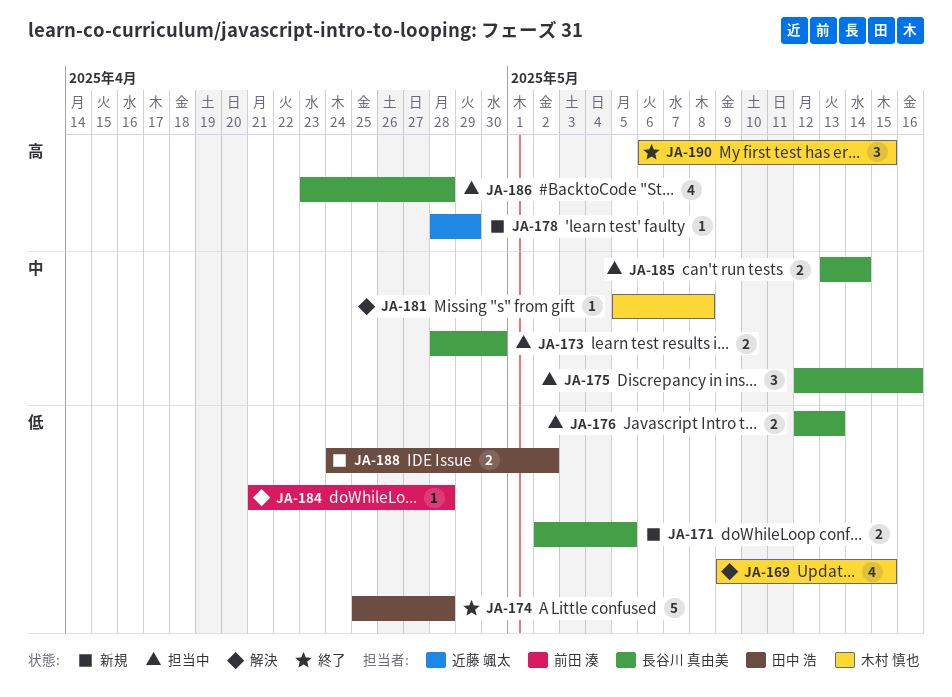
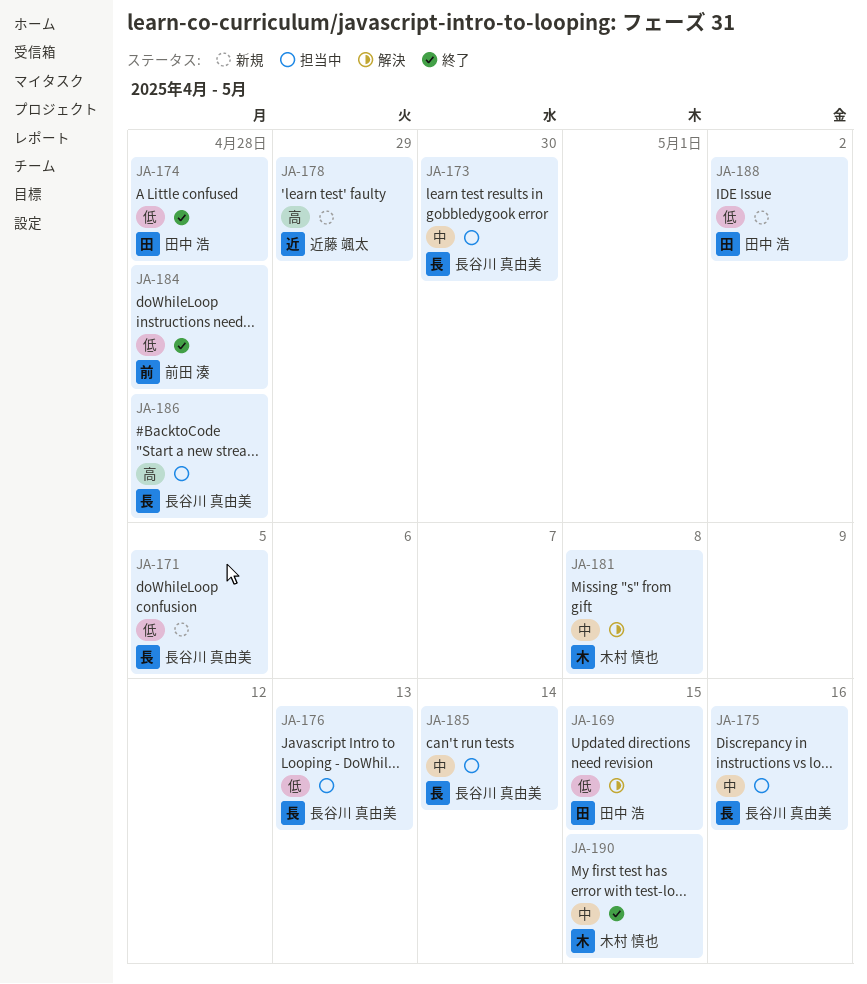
JA-169, owner: 木村 慎也 -> 田中 浩
JA-184, status: 解決 -> 終了
JA-190, priority: 高 -> 中

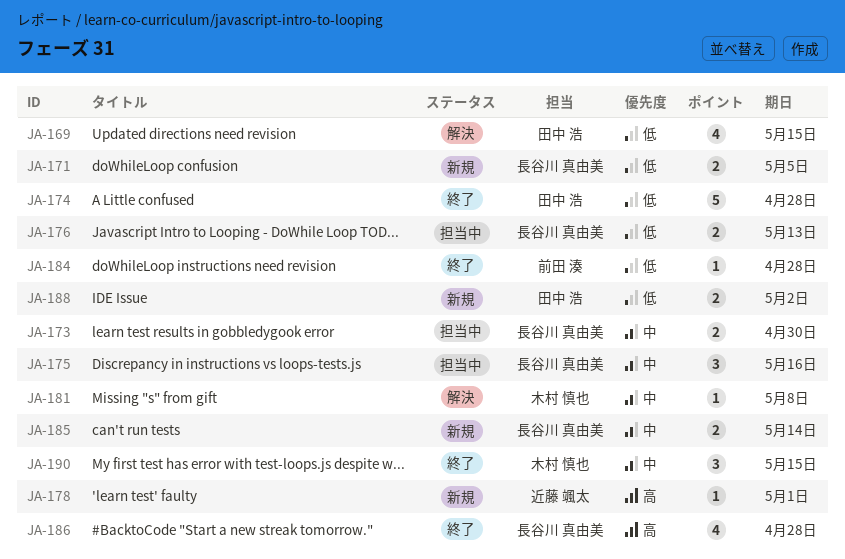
JA-178, due: Apr 29 -> May 1
JA-185, status: 担当中 -> 新規
JA-186, status: 担当中 -> 終了

